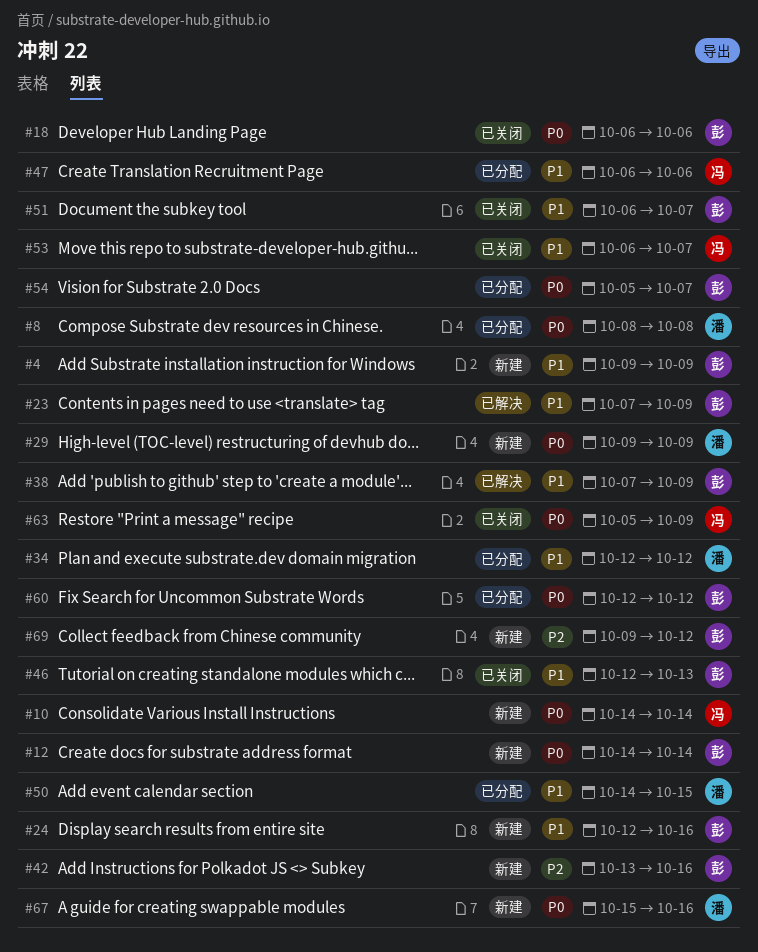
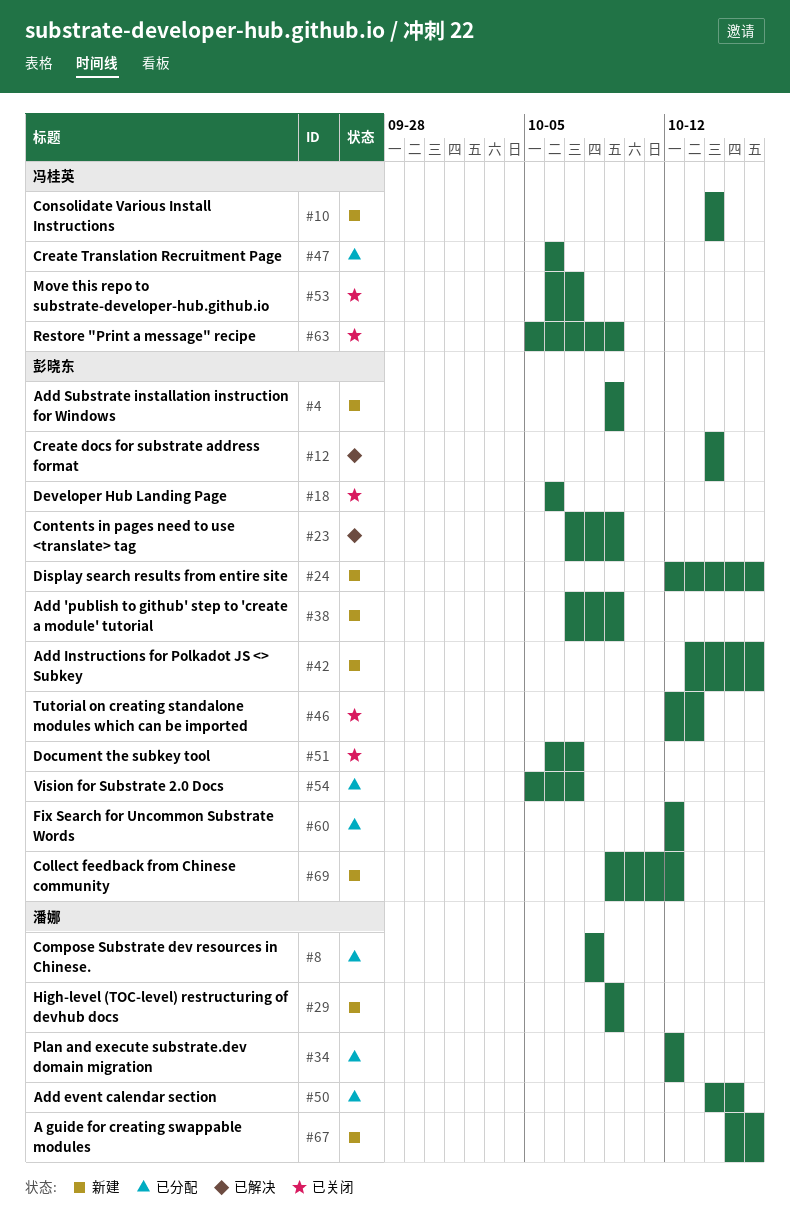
#12, status: 新建 -> 已解决
#38, status: 已解决 -> 新建

